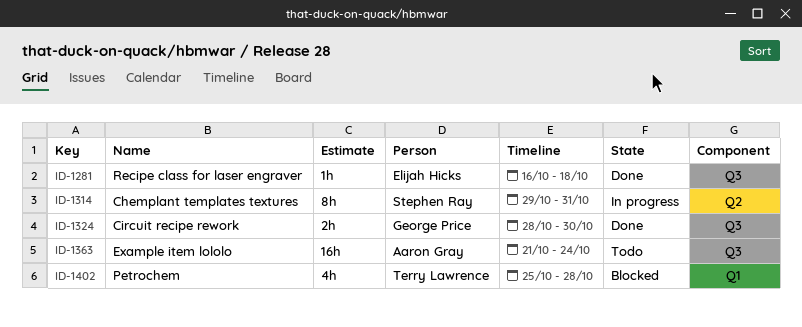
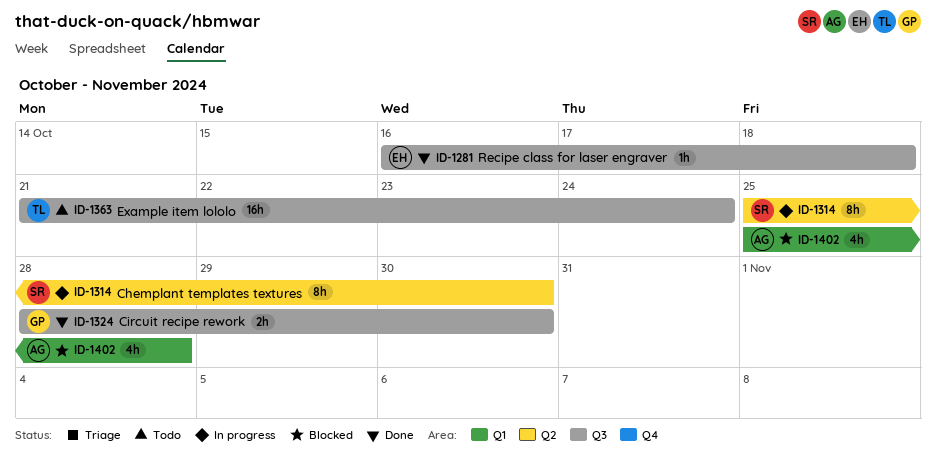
ID-1314, start: Oct 29 -> Oct 25
ID-1314, due: Oct 31 -> Oct 30
ID-1363, owner: Aaron Gray -> Terry Lawrence
ID-1402, owner: Terry Lawrence -> Aaron Gray

